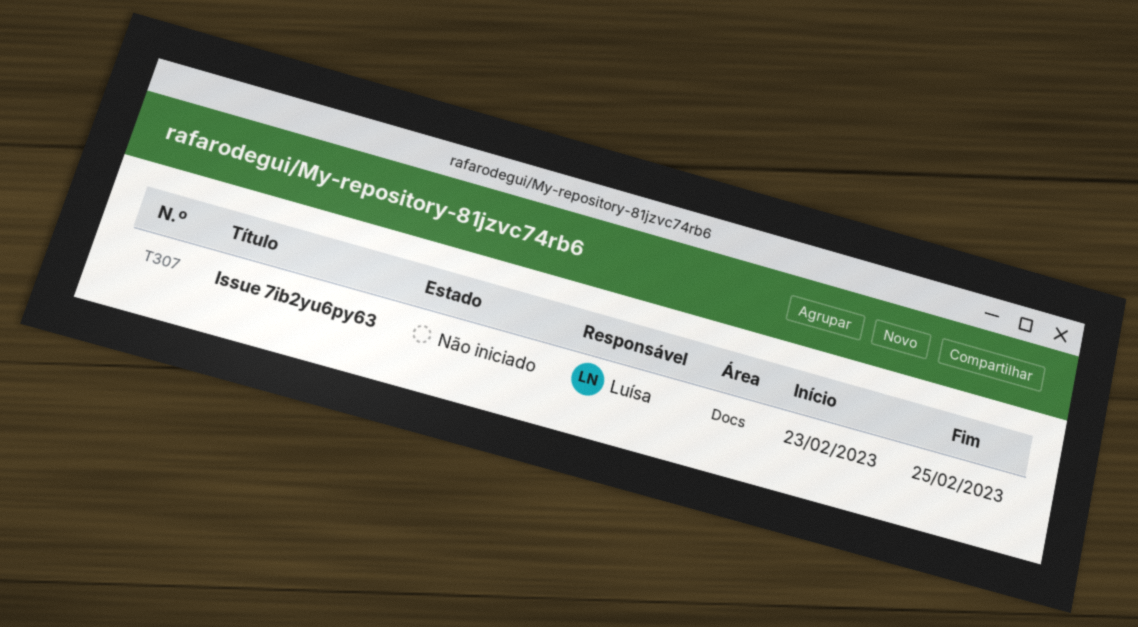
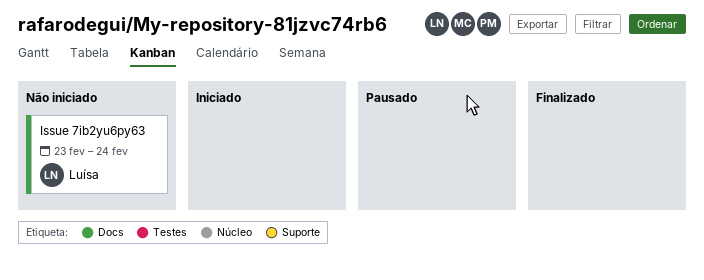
Issue 7ib2yu6py63, due: Feb 25 -> Feb 24

